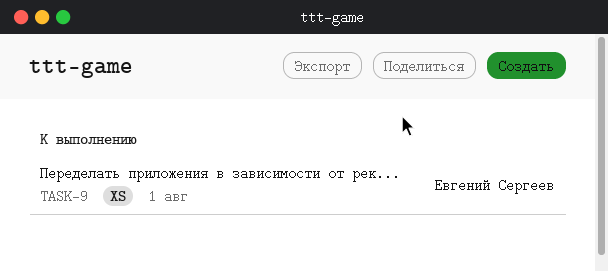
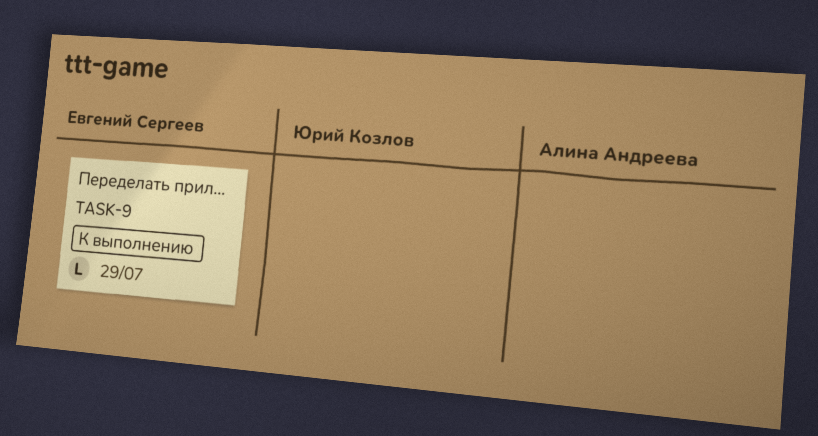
TASK-9, estimate: XS -> L
TASK-9, due: Aug 1 -> Jul 29

